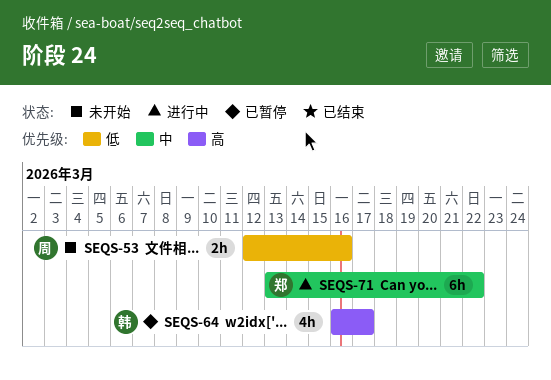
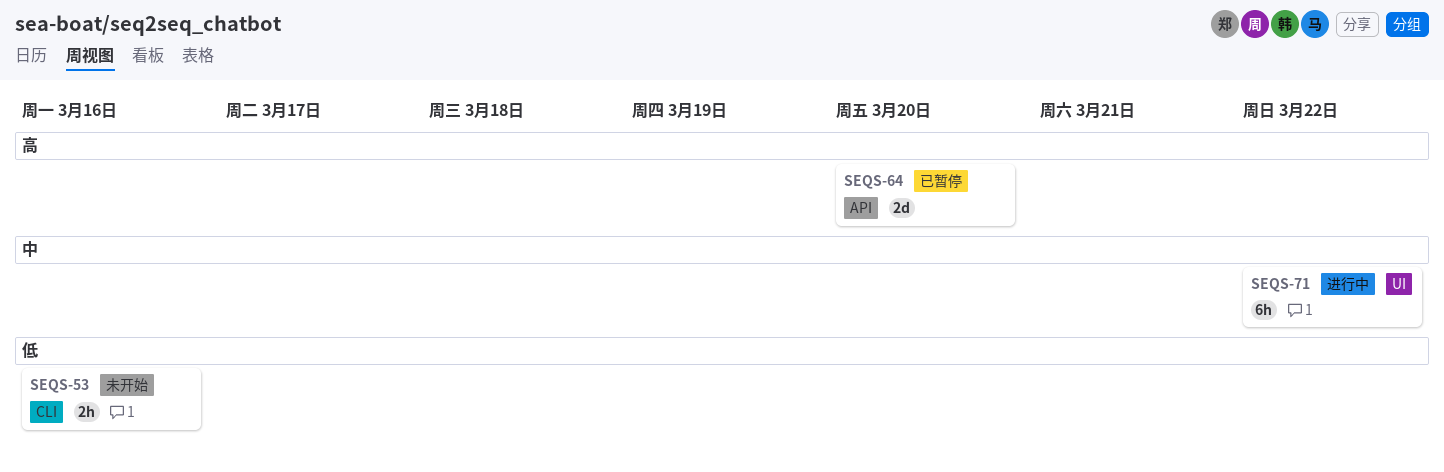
SEQS-64, estimate: 4h -> 2d
SEQS-64, due: Mar 17 -> Mar 20

